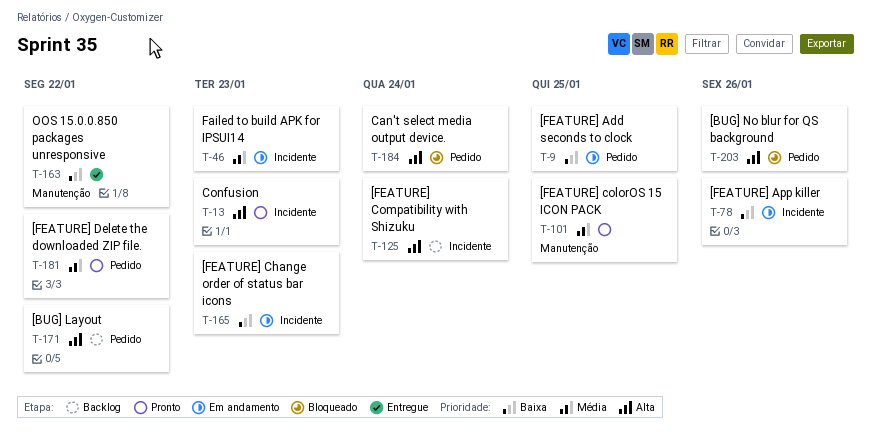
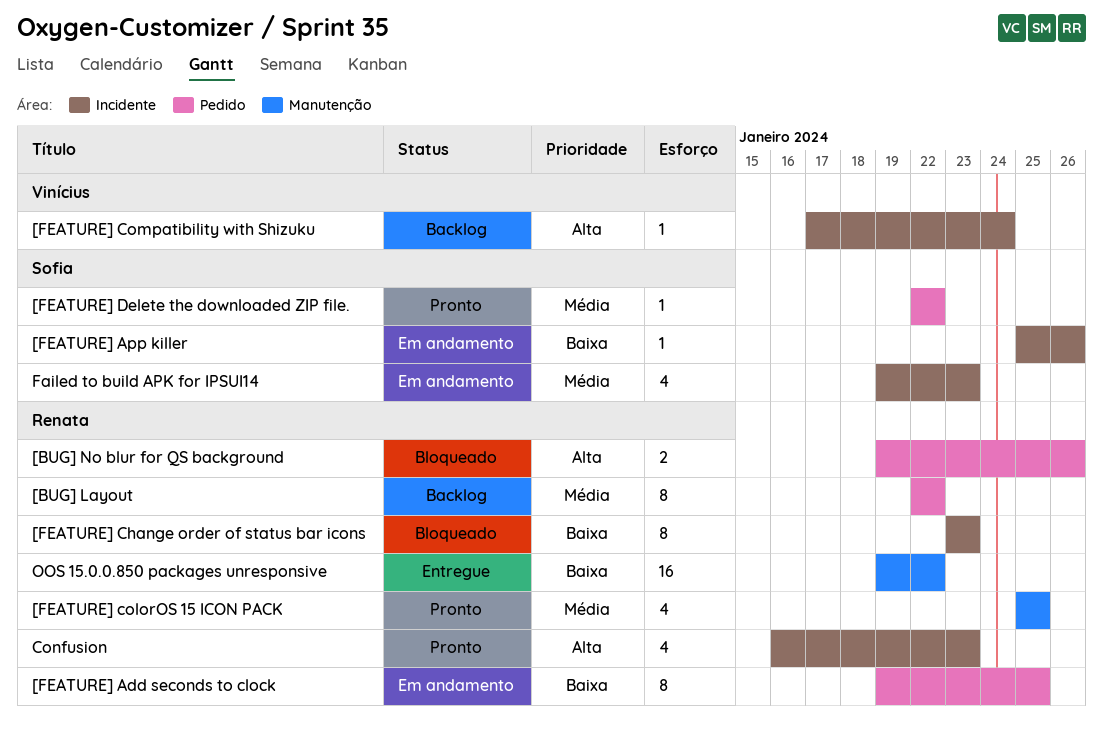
[BUG] Layout, priority: Alta -> Média
[FEATURE] Change order of status bar icons, status: Em andamento -> Bloqueado
Can't select media output device.: present -> none

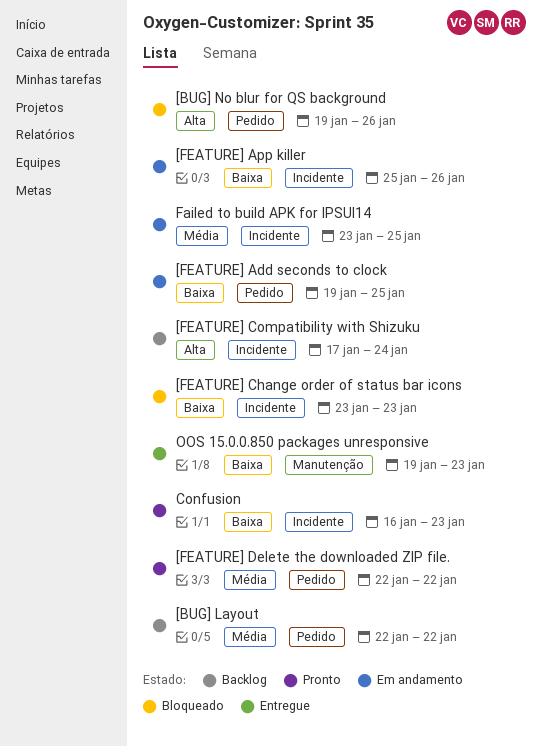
[FEATURE] colorOS 15 ICON PACK: present -> none
Confusion, priority: Alta -> Baixa
Failed to build APK for IPSUI14, start: Jan 19 -> Jan 23
Failed to build APK for IPSUI14, due: Jan 23 -> Jan 25
OOS 15.0.0.850 packages unresponsive, due: Jan 22 -> Jan 23

